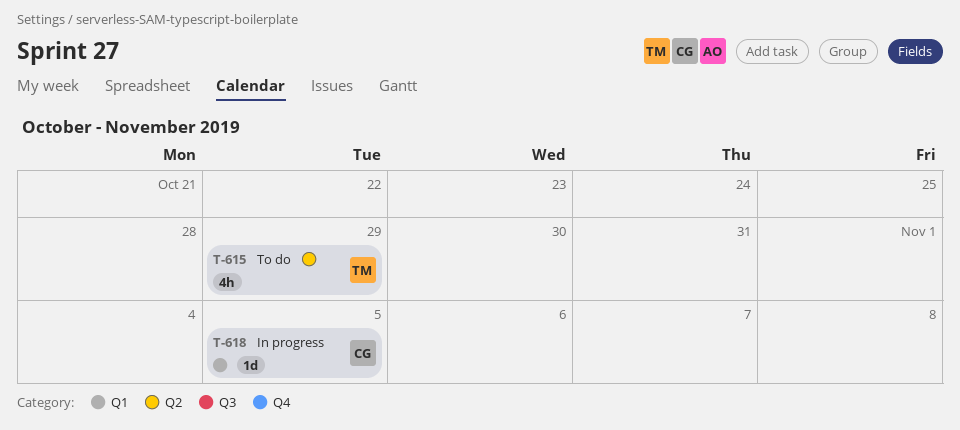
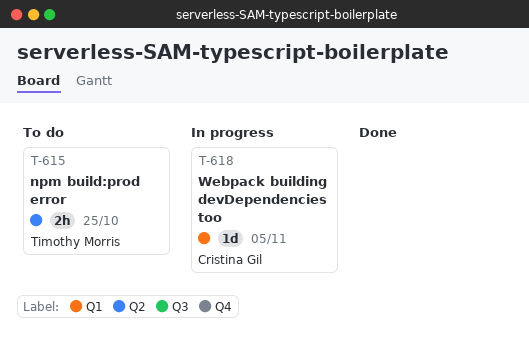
T-615, estimate: 4h -> 2h
T-615, due: Oct 29 -> Oct 25

